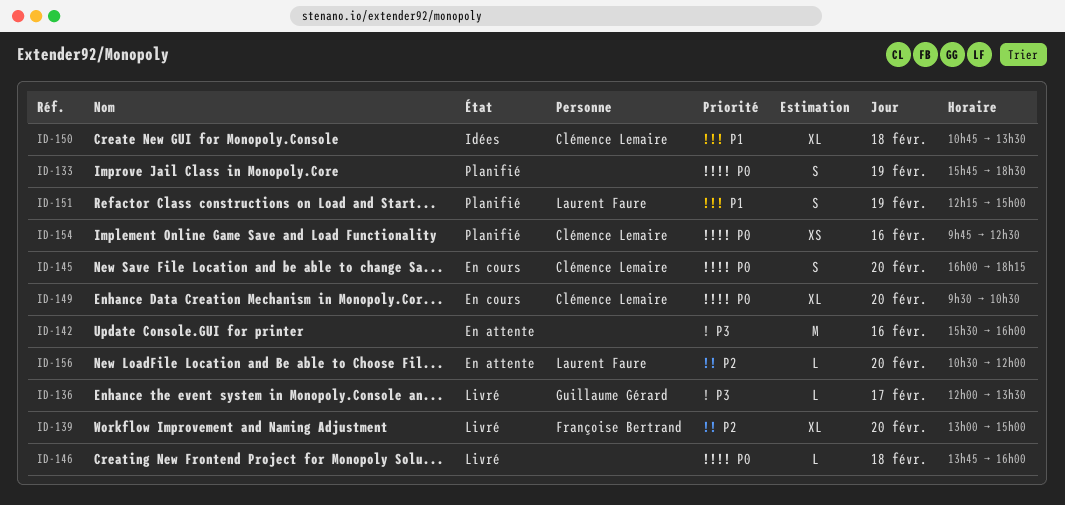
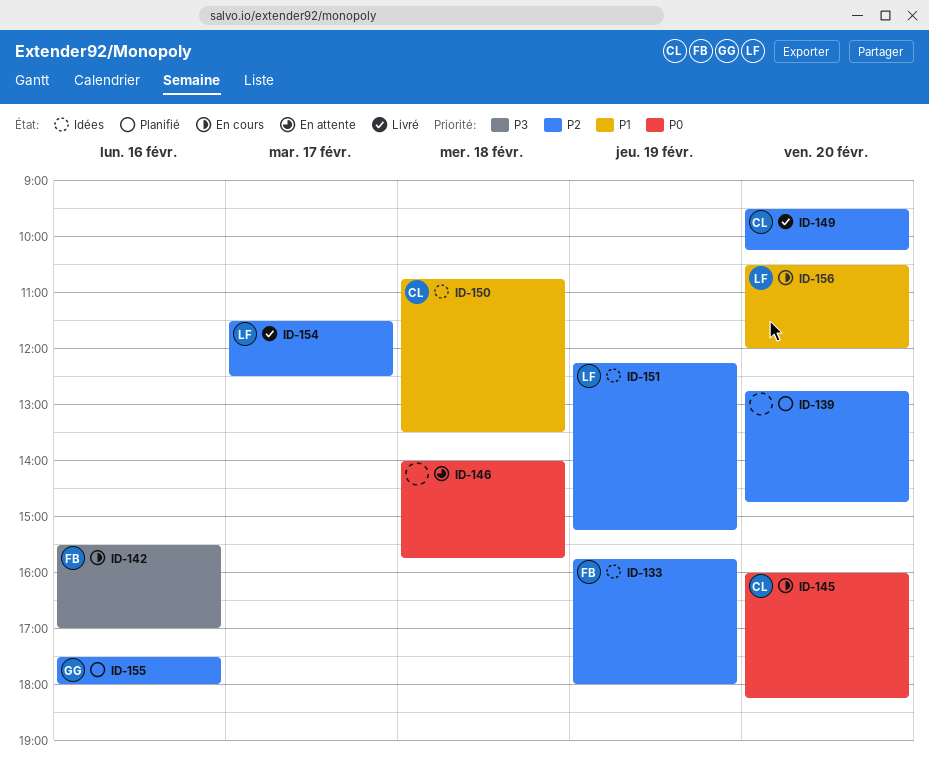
ID-133, status: Planifié -> Idées
ID-133, owner: none -> Françoise Bertrand
ID-133, priority: P0 -> P2
ID-133, ends: 18:30 -> 18:00
ID-136: present -> none
ID-139, status: Livré -> Planifié
ID-139, owner: Françoise Bertrand -> none
ID-139, begins: 13:00 -> 12:45
ID-139, ends: 15:00 -> 14:45
ID-142, status: En attente -> En cours
ID-142, owner: none -> Françoise Bertrand
ID-142, ends: 16:00 -> 17:00
ID-146, status: Livré -> En attente
ID-146, begins: 13:45 -> 14:00
ID-146, ends: 16:00 -> 15:45
ID-149, status: En cours -> Livré
ID-149, priority: P0 -> P2
ID-149, ends: 10:30 -> 10:15
ID-151, status: Planifié -> Idées
ID-151, priority: P1 -> P2
ID-151, ends: 15:00 -> 15:15
ID-154, status: Planifié -> Livré
ID-154, owner: Clémence Lemaire -> Laurent Faure
ID-154, priority: P0 -> P2
ID-154, day: Feb 16 -> Feb 17
ID-154, begins: 09:45 -> 11:30
ID-155: none -> present
ID-156, status: En attente -> En cours
ID-156, priority: P2 -> P1

